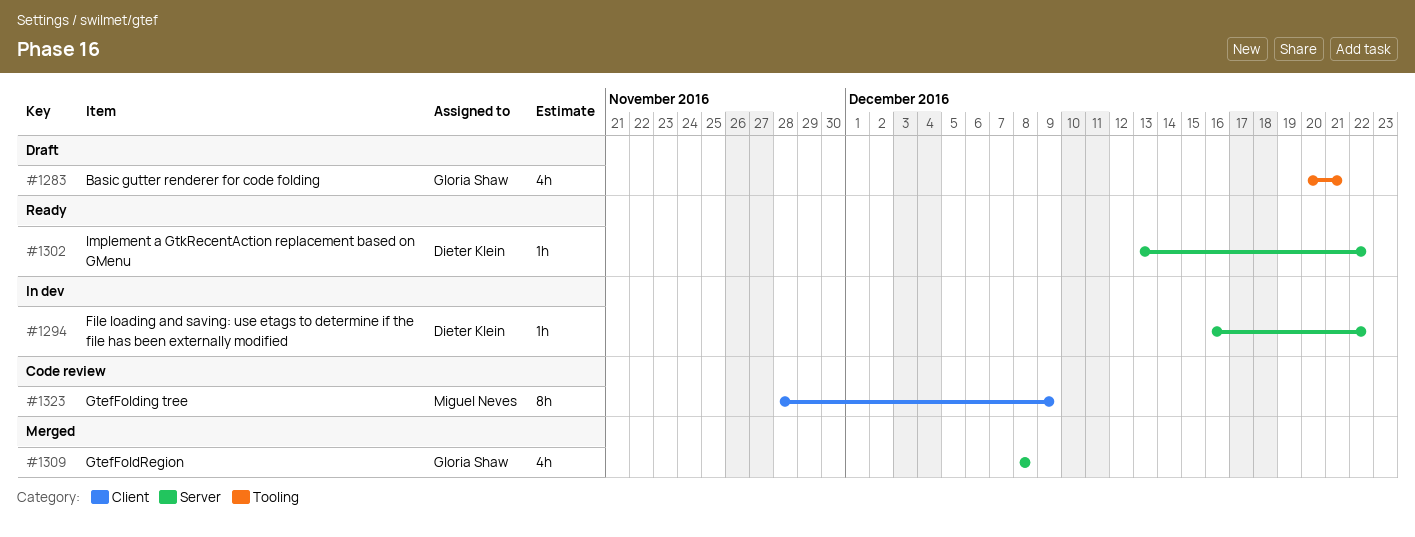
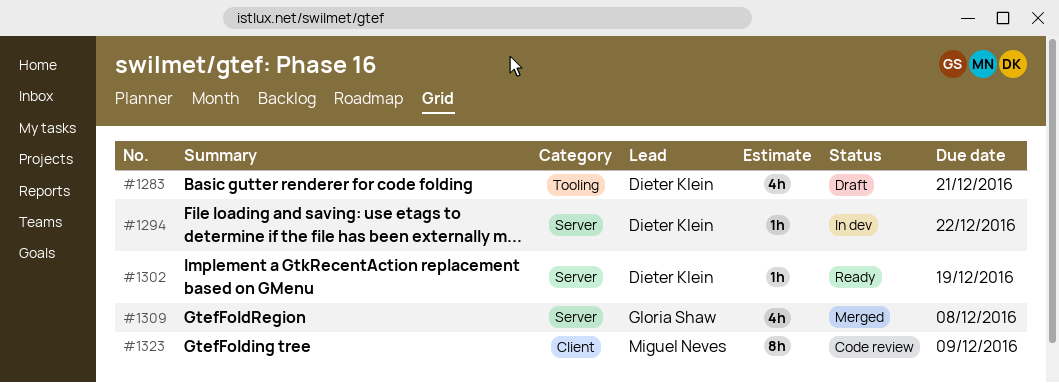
#1283, owner: Gloria Shaw -> Dieter Klein
#1302, due: Dec 22 -> Dec 19

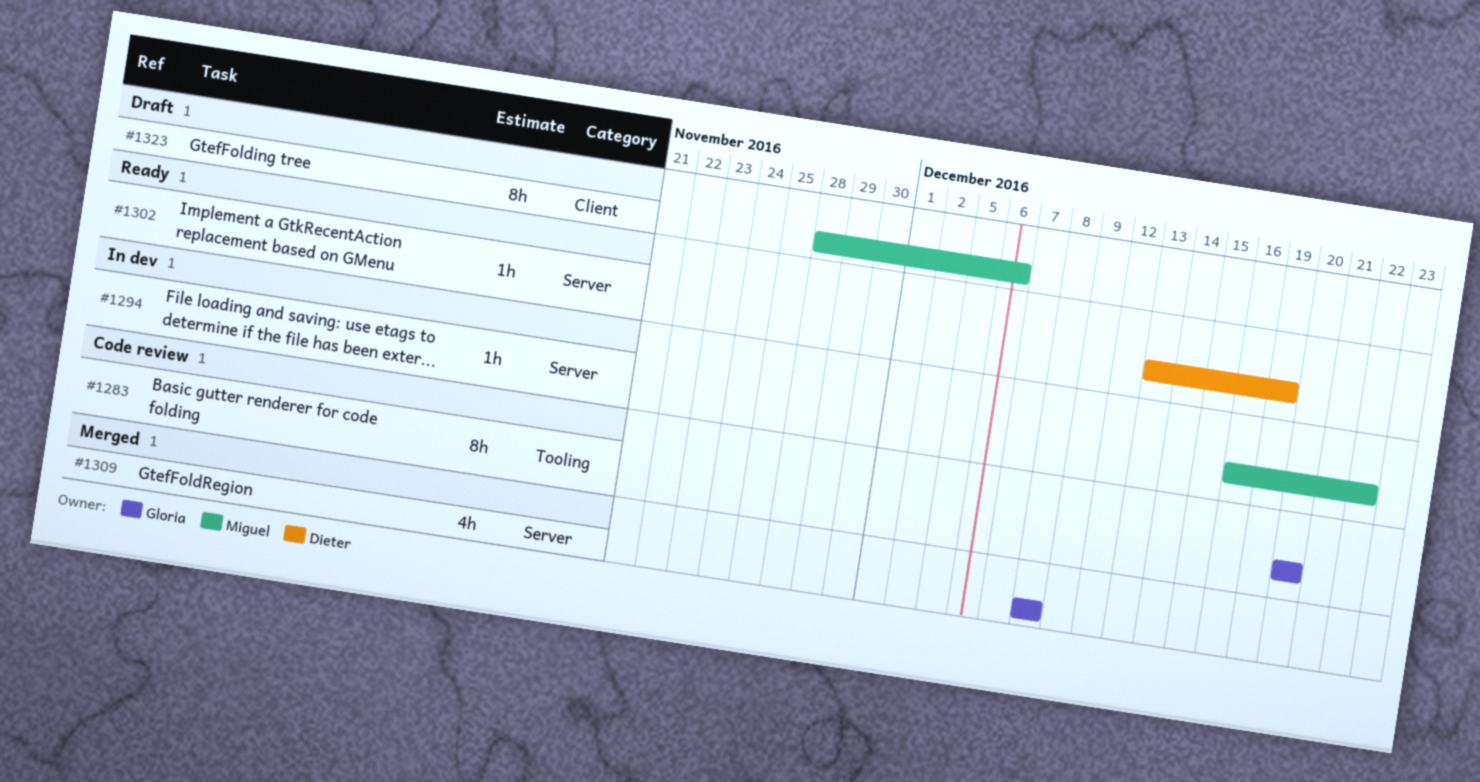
#1283, status: Draft -> Code review
#1283, owner: Dieter Klein -> Gloria Shaw
#1283, estimate: 4h -> 8h
#1283, due: Dec 21 -> Dec 20
#1294, owner: Dieter Klein -> Miguel Neves
#1323, status: Code review -> Draft
#1323, due: Dec 9 -> Dec 6

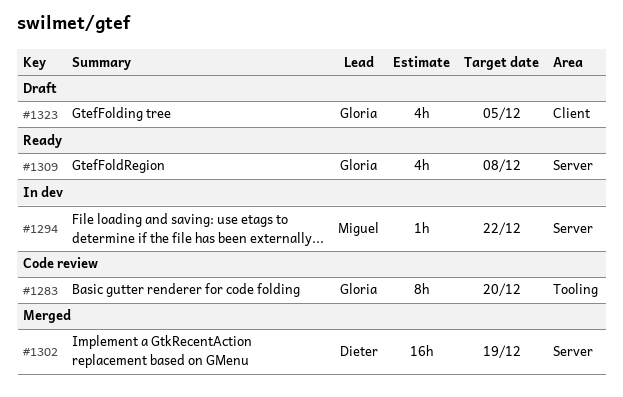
#1302, status: Ready -> Merged
#1302, estimate: 1h -> 16h
#1309, status: Merged -> Ready
#1323, owner: Miguel -> Gloria
#1323, estimate: 8h -> 4h
#1323, due: Dec 6 -> Dec 5

